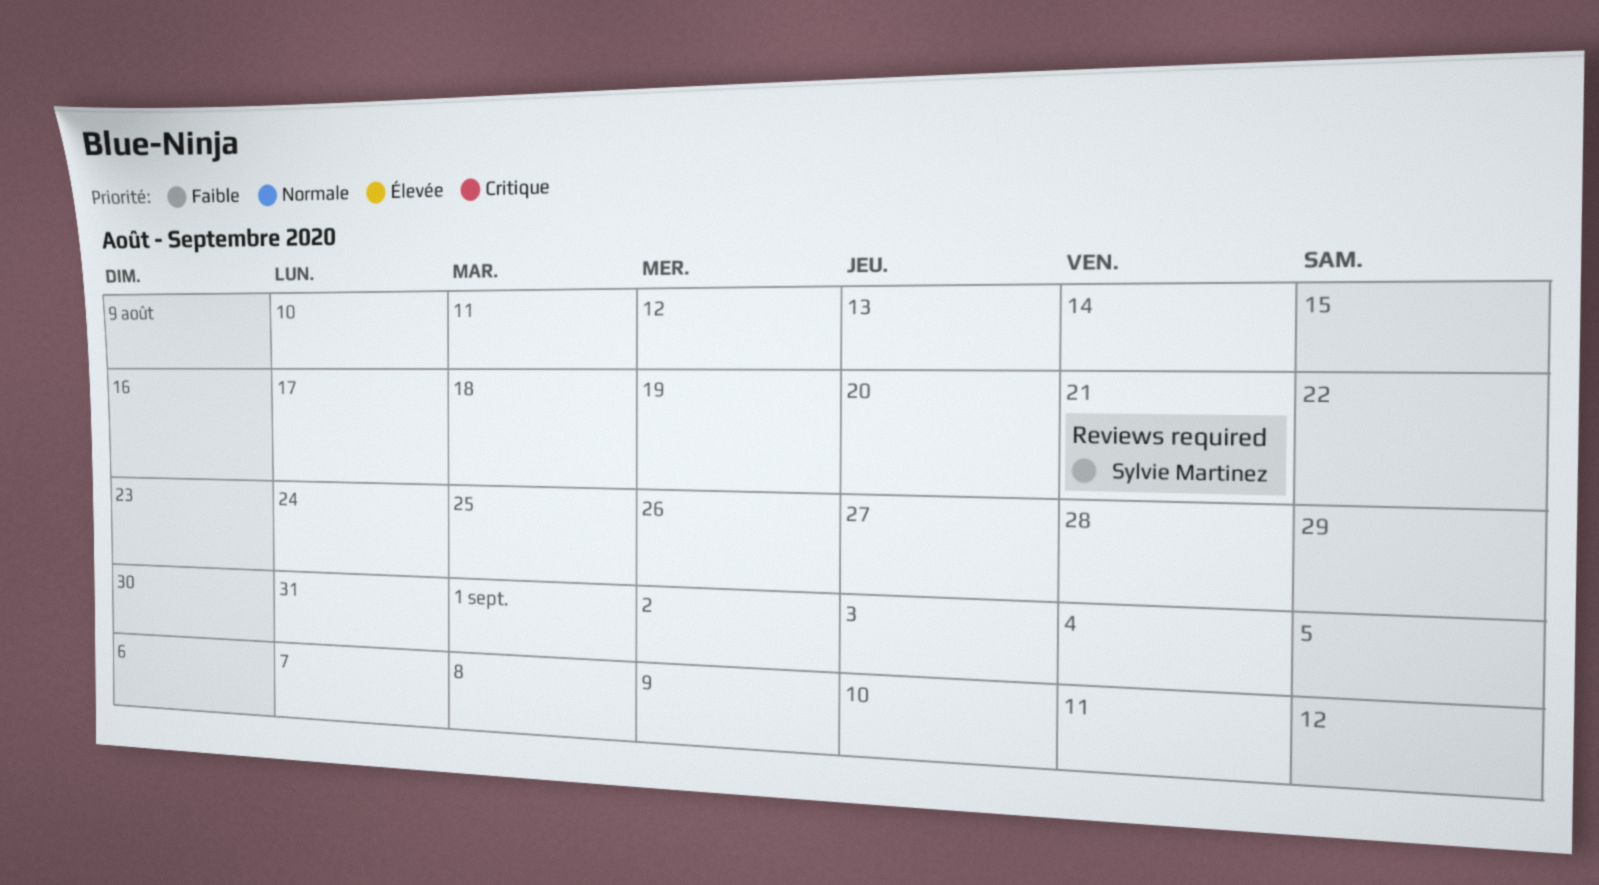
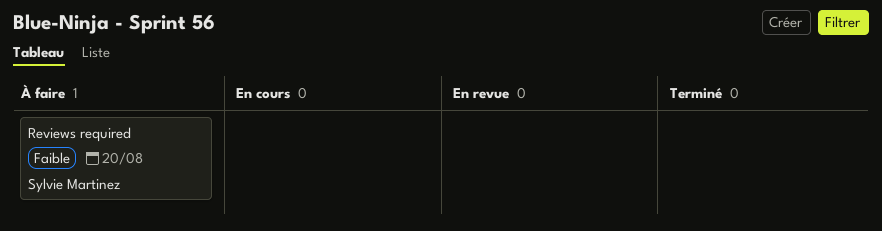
Reviews required, due: Aug 21 -> Aug 20

